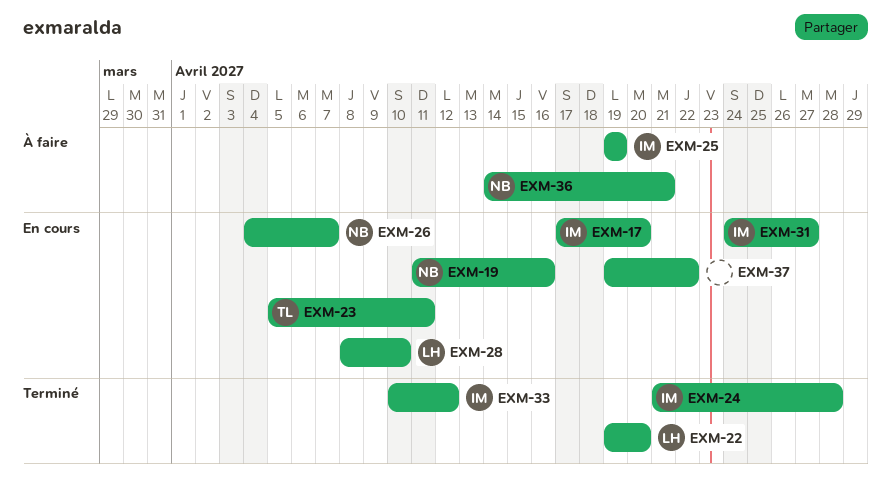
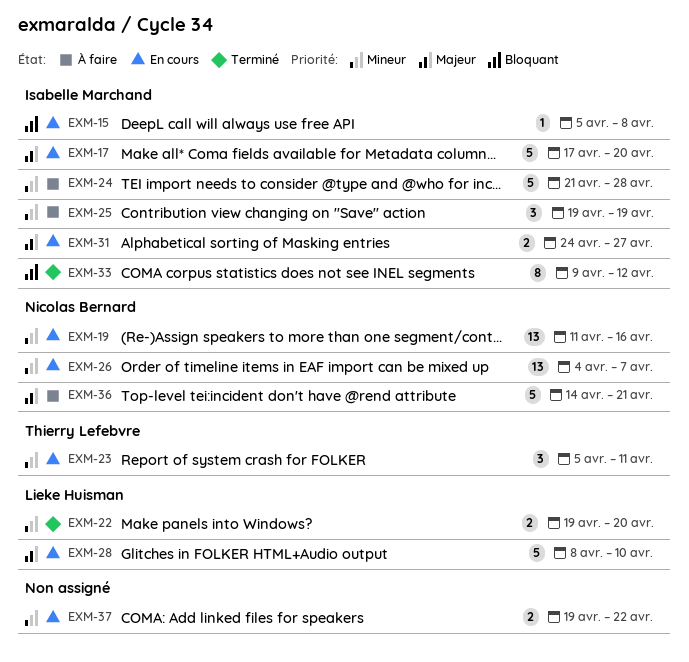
EXM-15: none -> present
EXM-24, status: Terminé -> À faire
EXM-33, start: Apr 10 -> Apr 9

